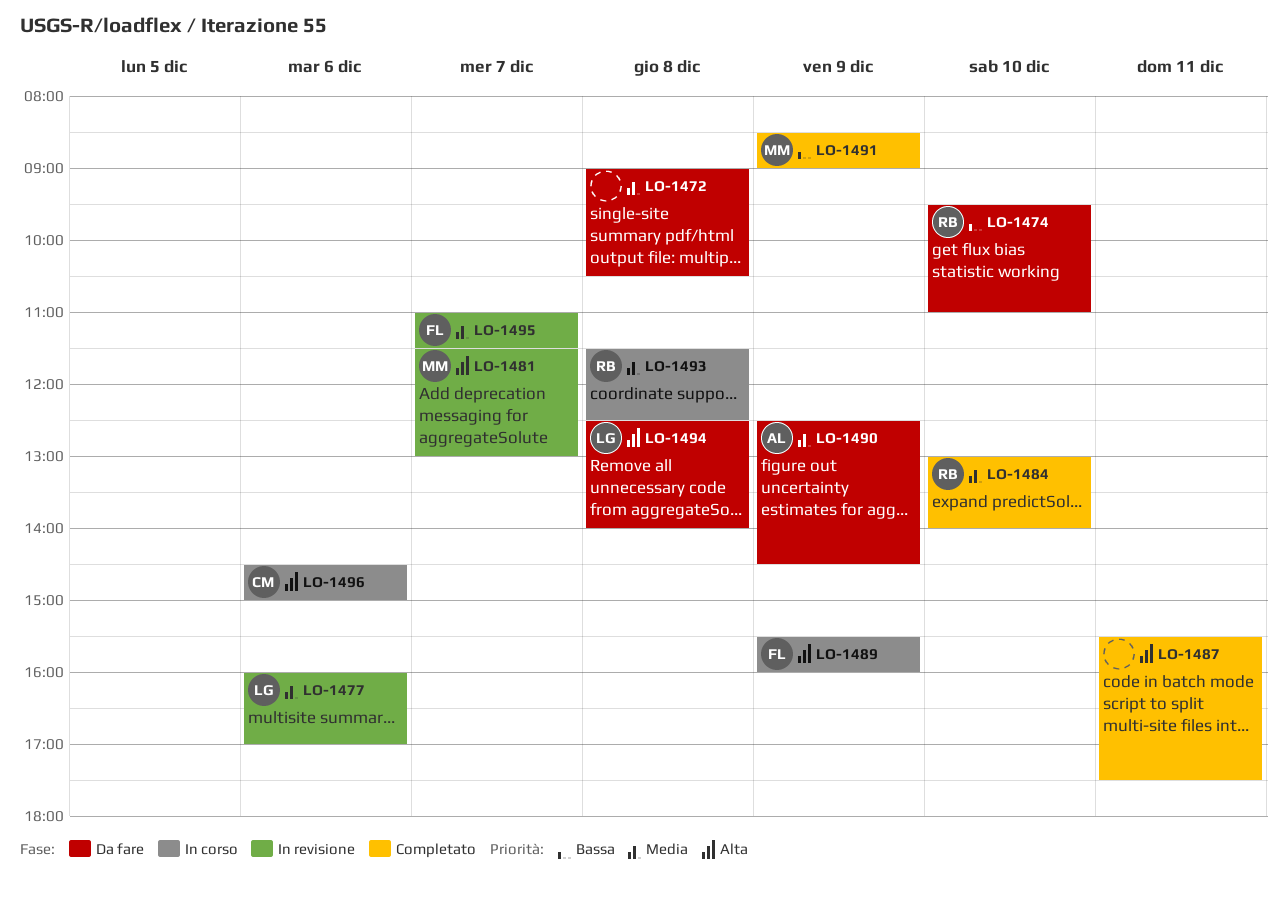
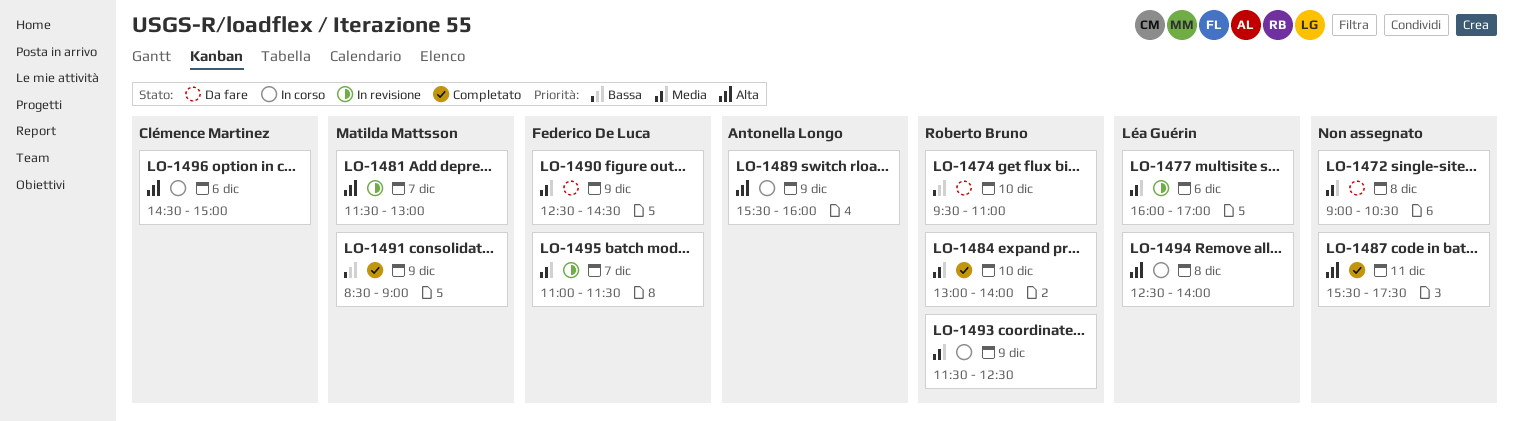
LO-1489, owner: Federico De Luca -> Antonella Longo
LO-1490, owner: Antonella Longo -> Federico De Luca
LO-1493, day: Dec 8 -> Dec 9
LO-1494, status: Da fare -> In corso

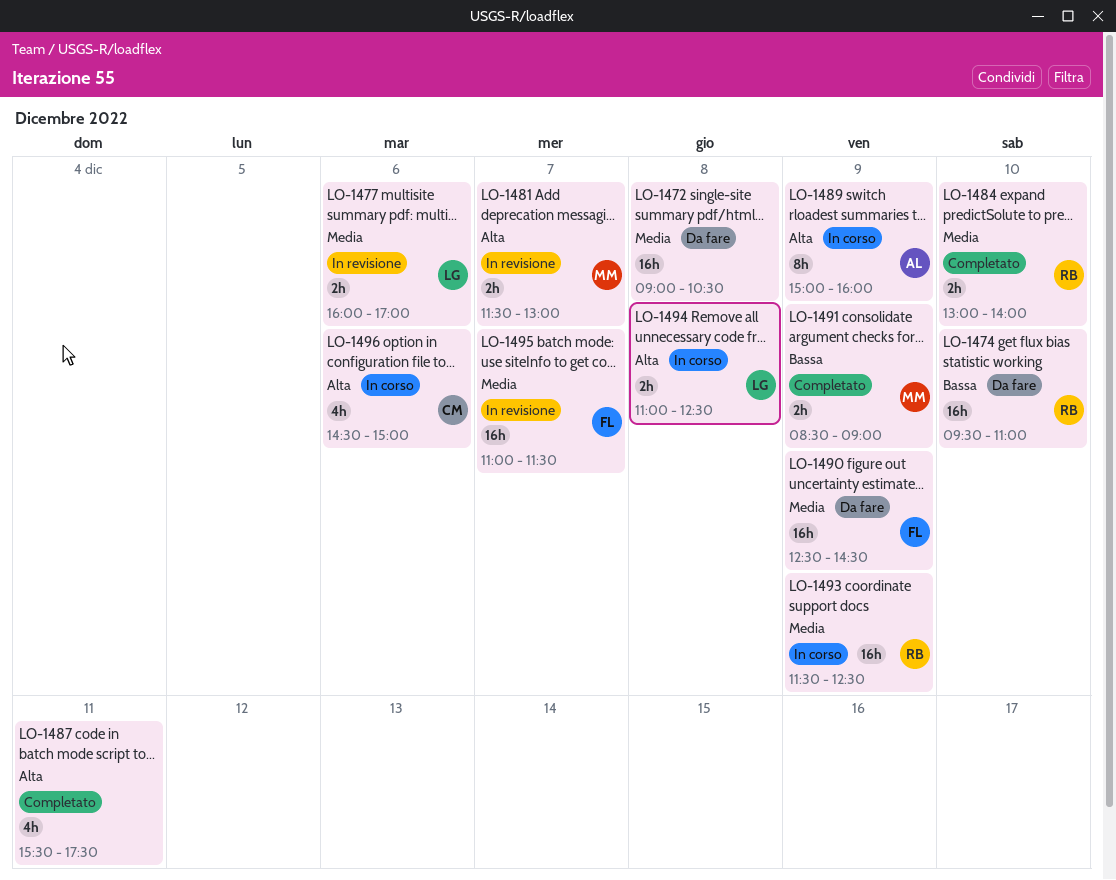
LO-1489, begins: 15:30 -> 15:00
LO-1494, begins: 12:30 -> 11:00
LO-1494, ends: 14:00 -> 12:30

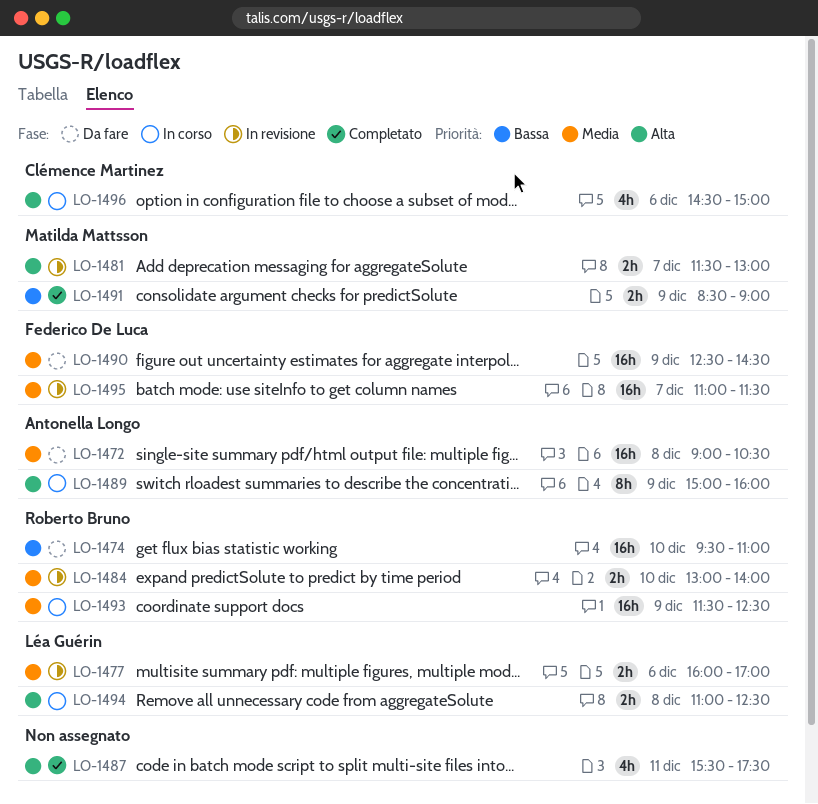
LO-1472, owner: none -> Antonella Longo
LO-1484, status: Completato -> In revisione

